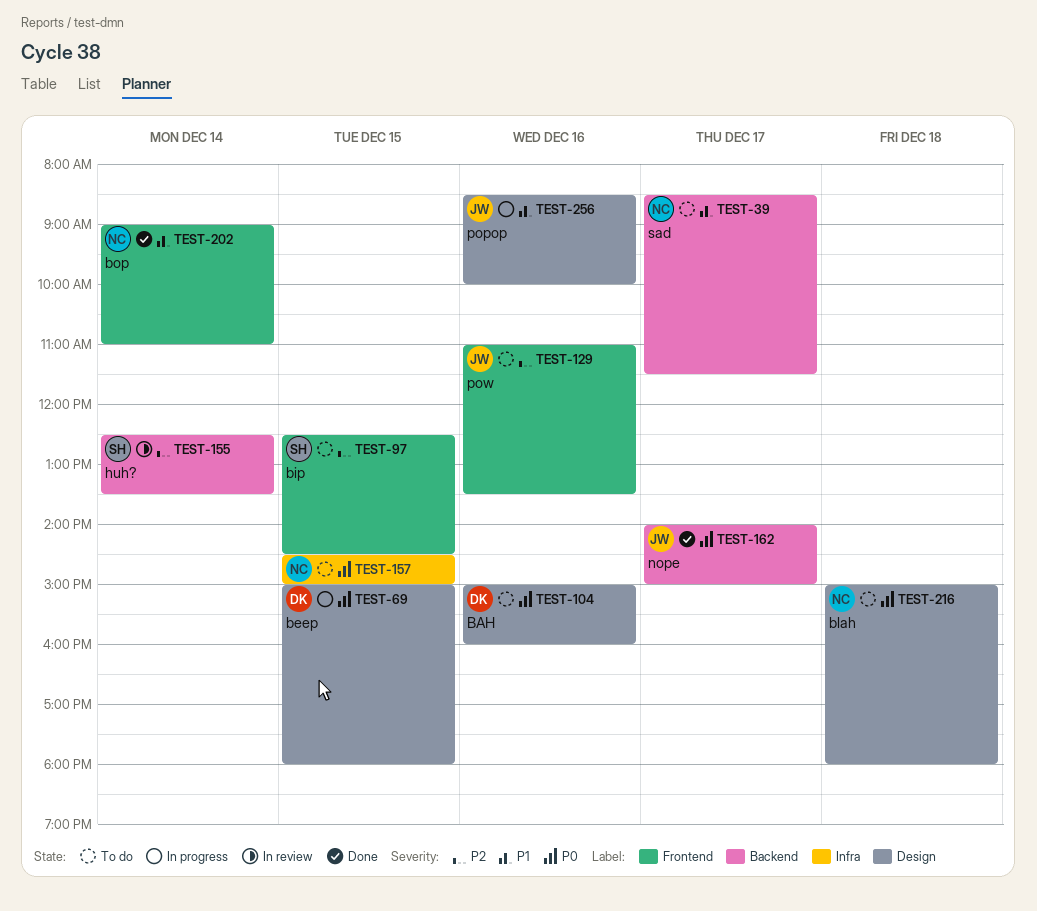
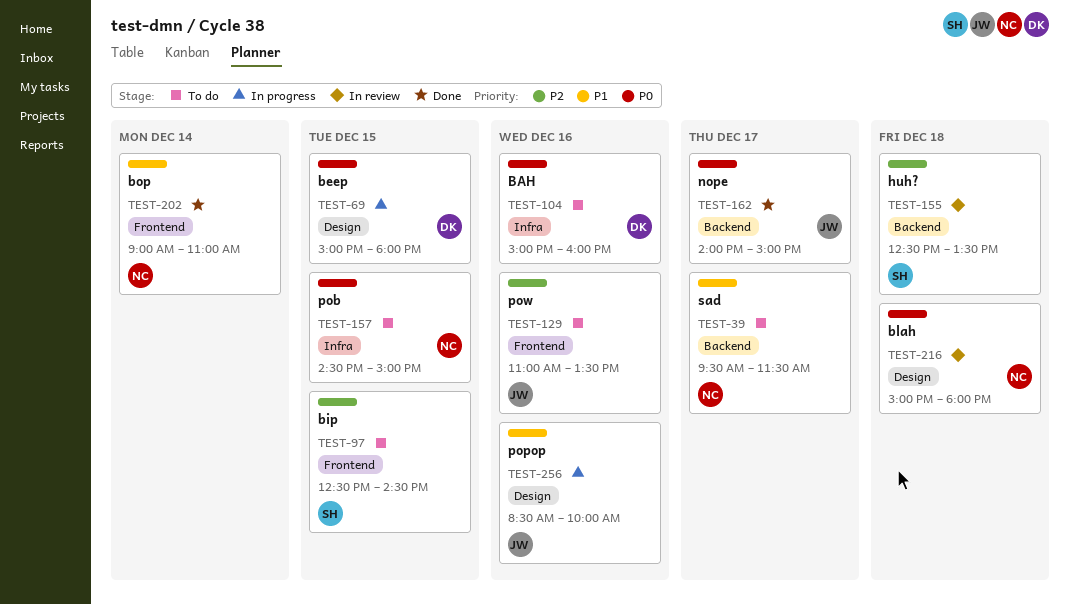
TEST-39, begins: 08:30 -> 09:30
TEST-104, label: Design -> Infra
TEST-155, day: Dec 14 -> Dec 18
TEST-216, status: To do -> In review

